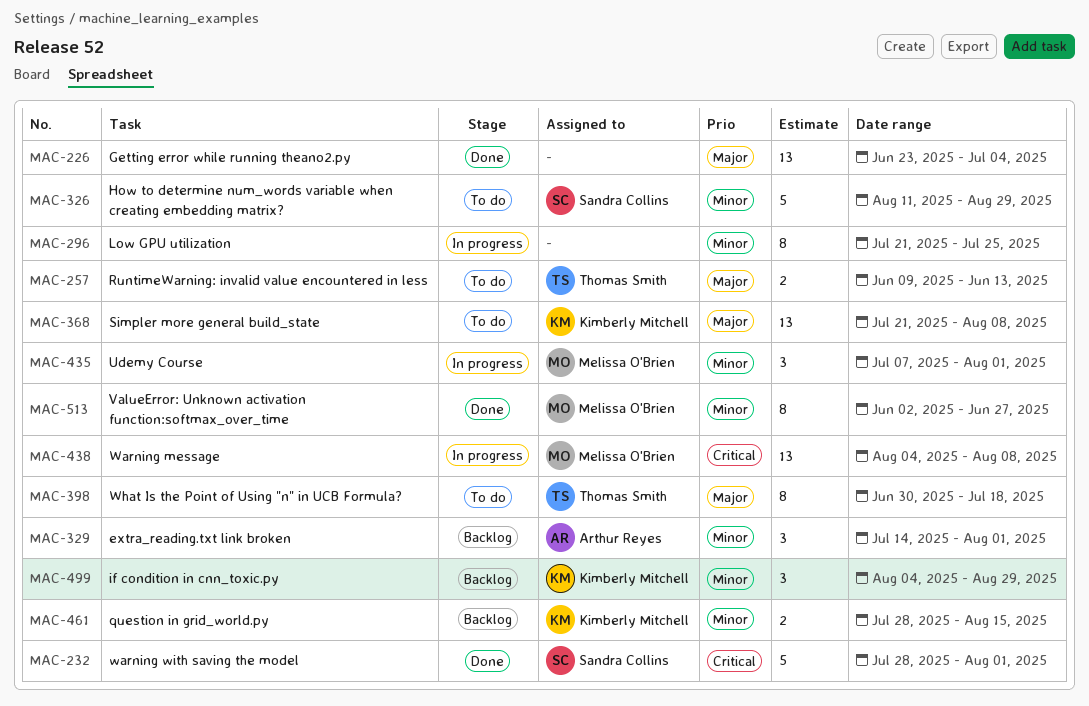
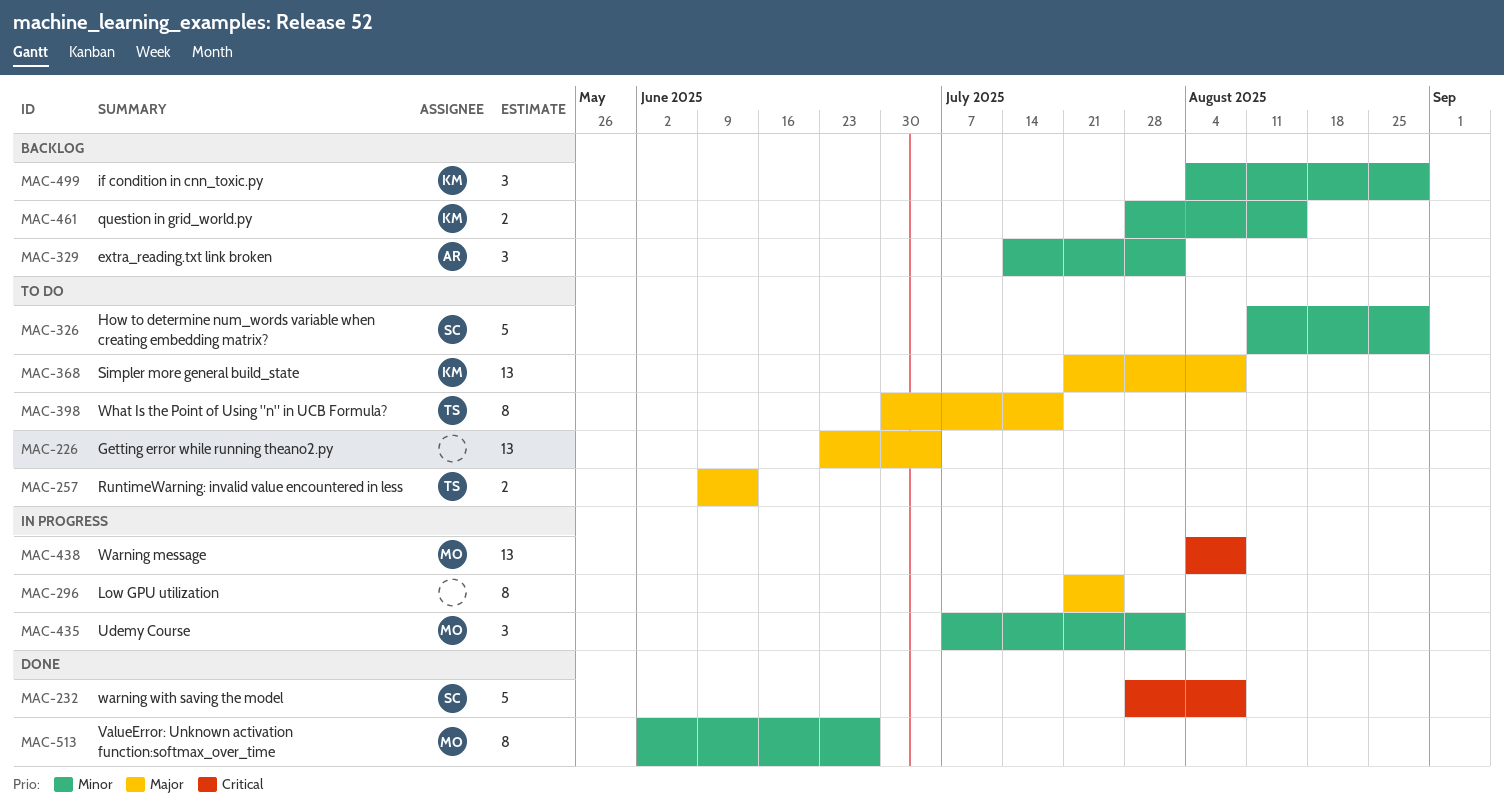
MAC-226, status: Done -> To do
MAC-232, due: Aug 1 -> Aug 8
MAC-296, priority: Minor -> Major

